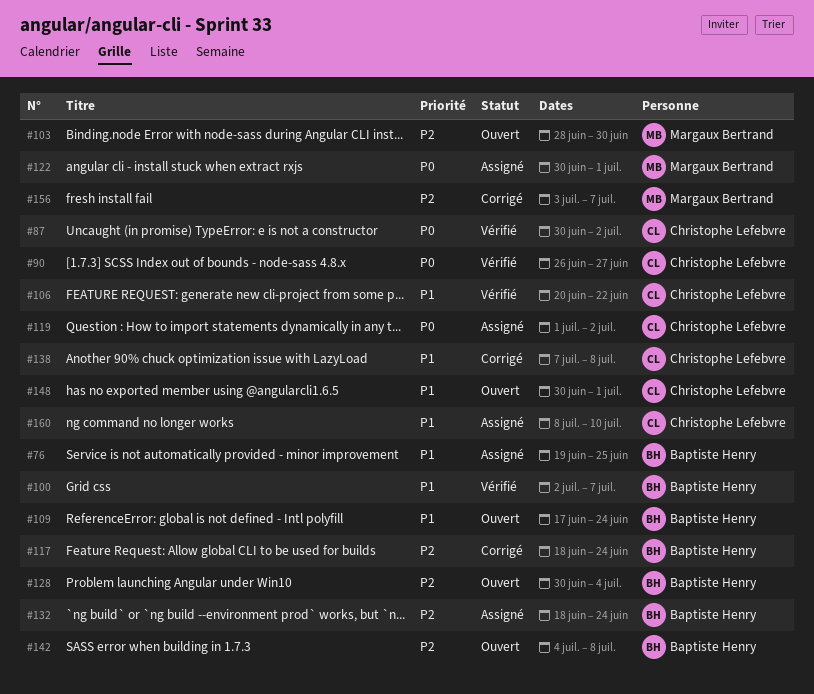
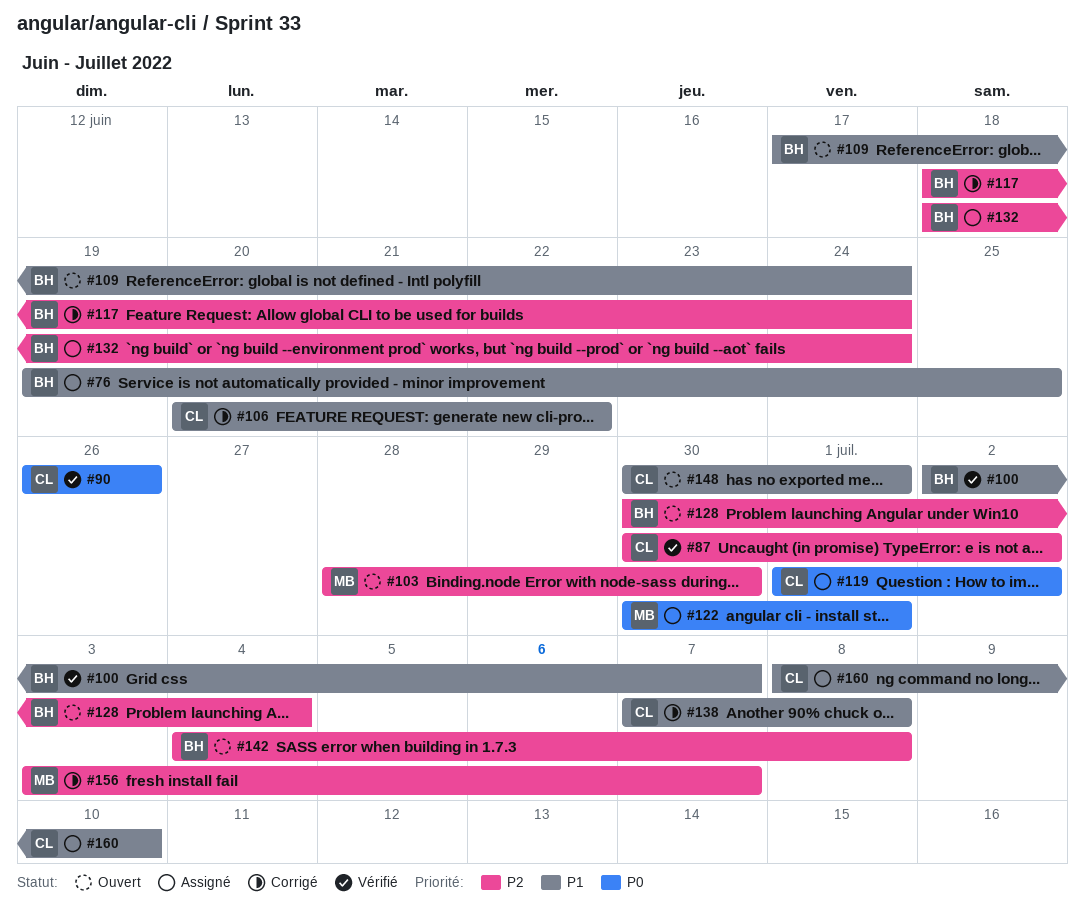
#87, priority: P0 -> P2
#90, due: Jun 27 -> Jun 26
#106, status: Vérifié -> Corrigé

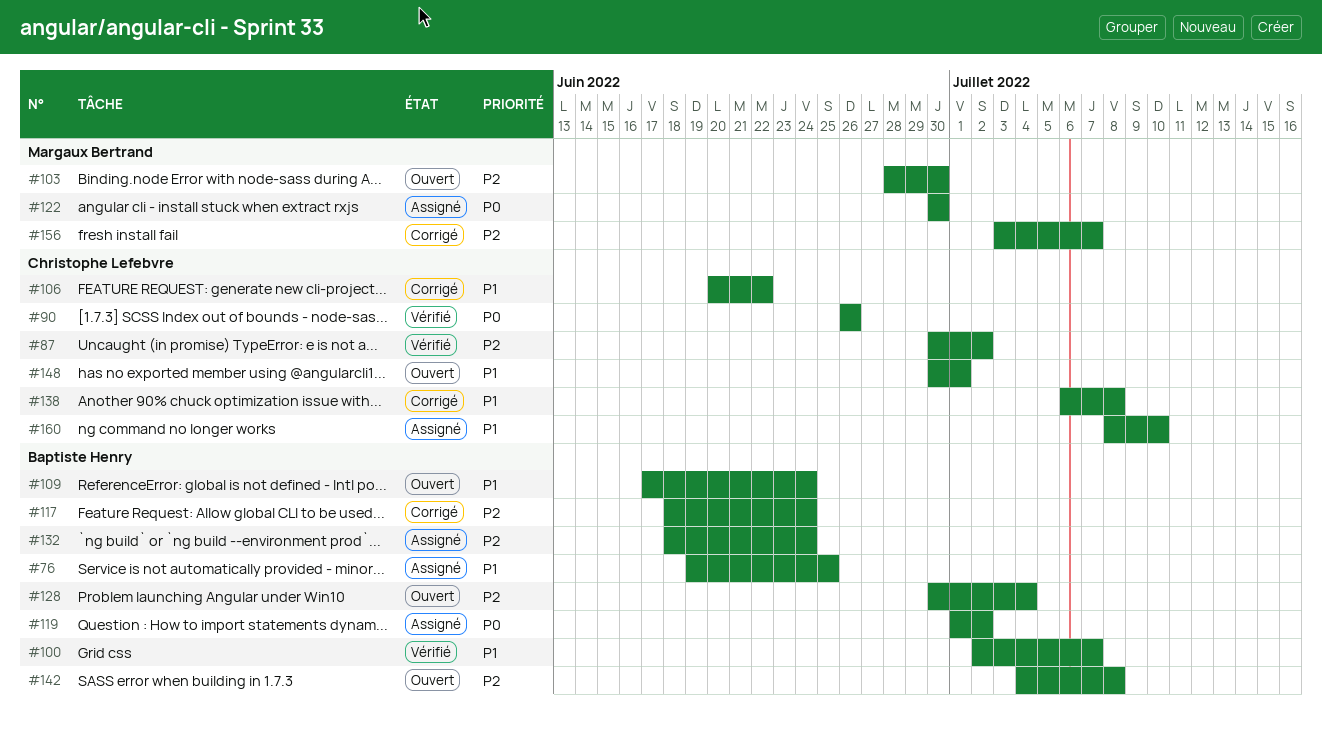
#119, owner: Christophe Lefebvre -> Baptiste Henry
#122, due: Jul 1 -> Jun 30
#138, start: Jul 7 -> Jul 6

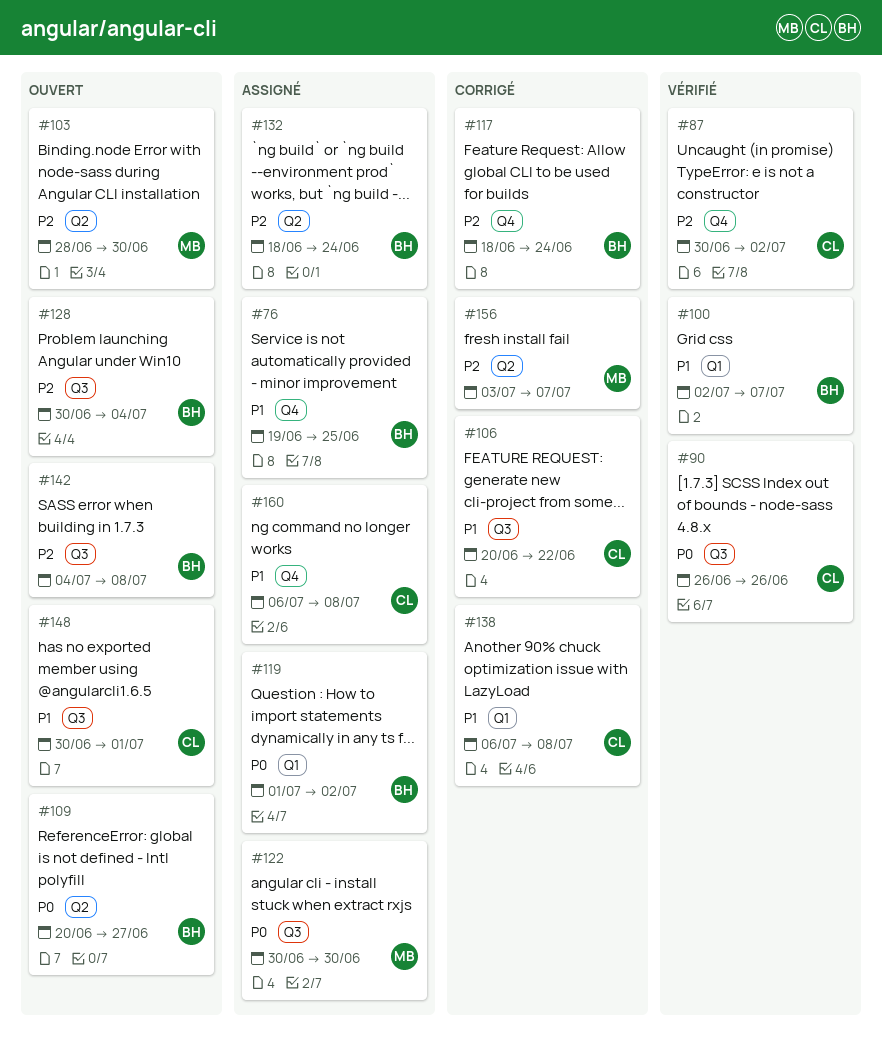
#109, priority: P1 -> P0
#109, start: Jun 17 -> Jun 20
#109, due: Jun 24 -> Jun 27
#160, start: Jul 8 -> Jul 6
#160, due: Jul 10 -> Jul 8

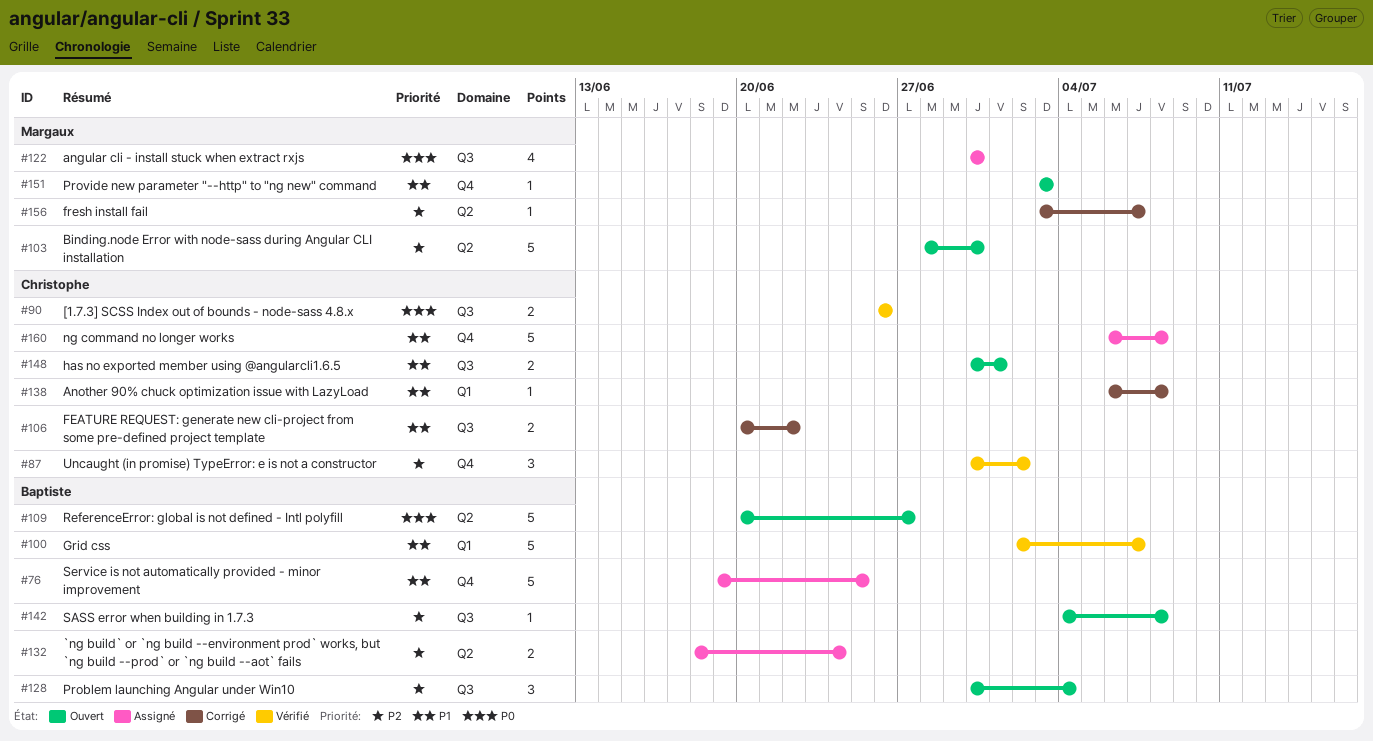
#117: present -> none
#119: present -> none
#151: none -> present

